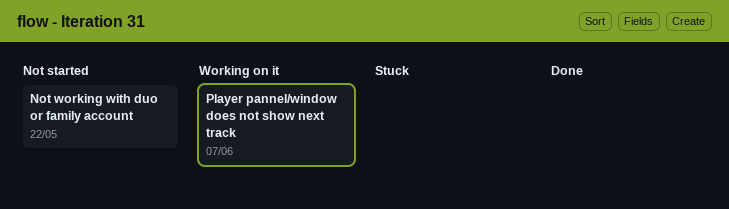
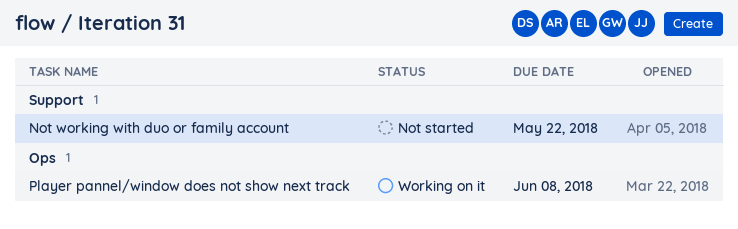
Player pannel/window does not show next track, due: Jun 7 -> Jun 8

